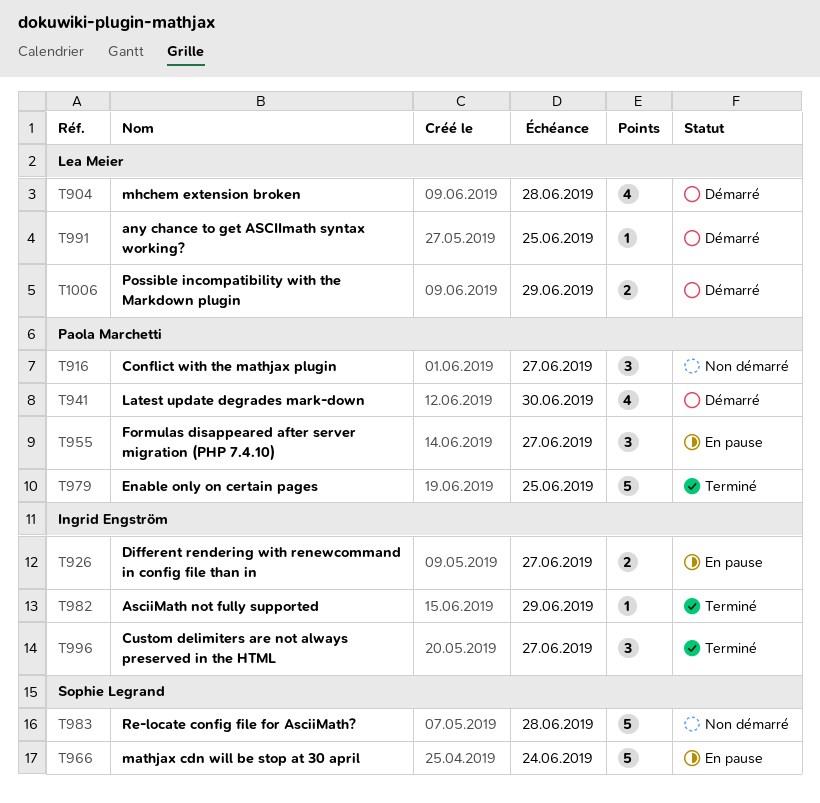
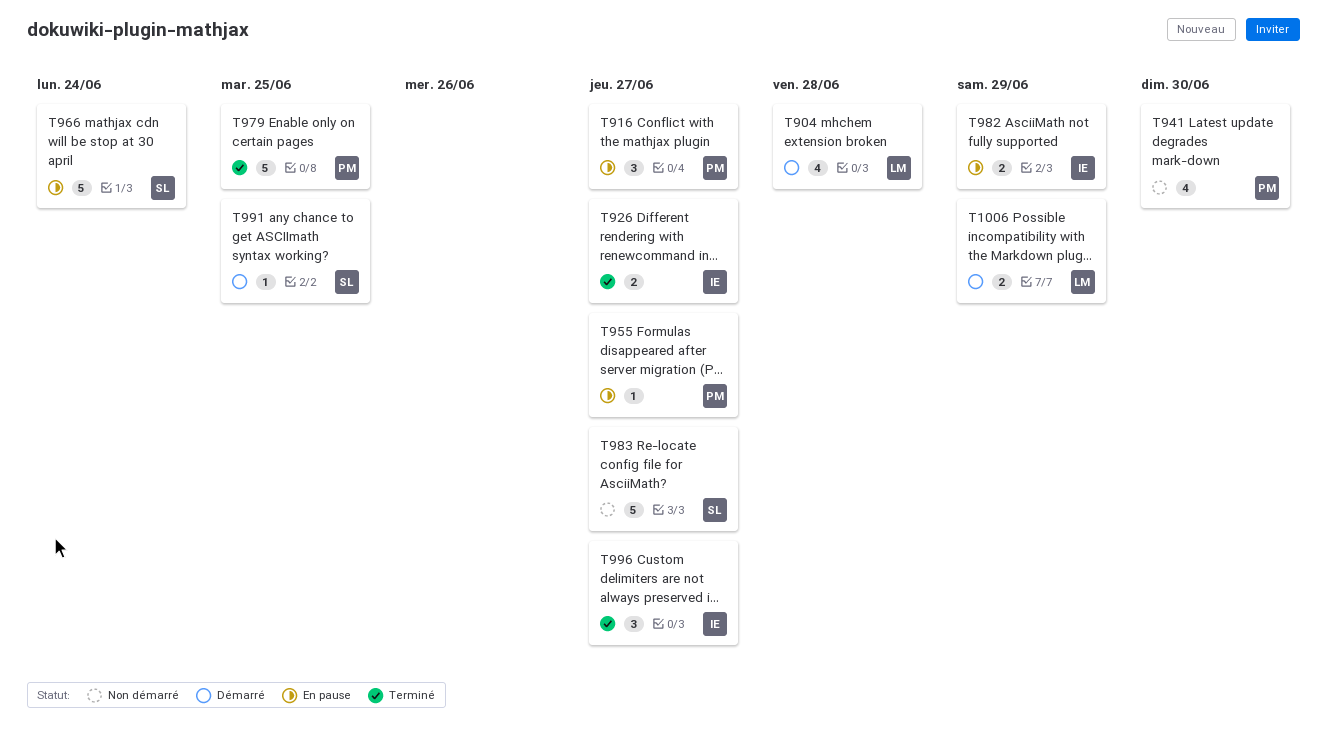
T916, status: Non démarré -> En pause
T926, status: En pause -> Terminé
T941, status: Démarré -> Non démarré
T955, estimate: 3 -> 1
T982, status: Terminé -> En pause
T982, estimate: 1 -> 2
T983, due: Jun 28 -> Jun 27
T991, owner: Lea Meier -> Sophie Legrand

